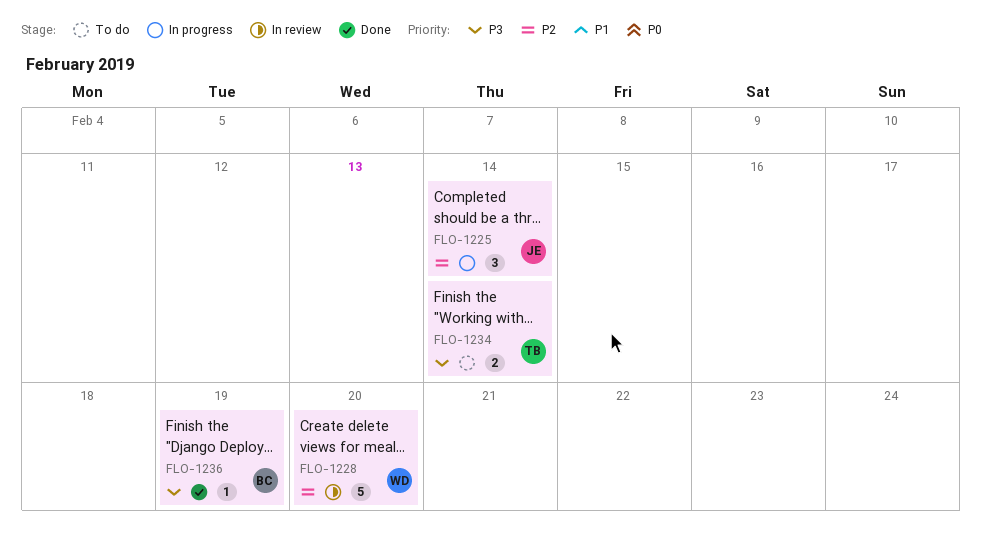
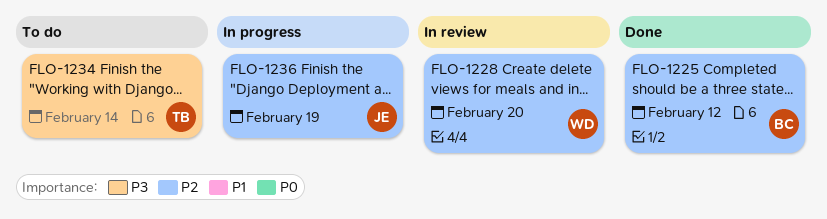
FLO-1225, status: In progress -> Done
FLO-1225, owner: JE -> BC
FLO-1225, due: Feb 14 -> Feb 12
FLO-1236, status: Done -> In progress
FLO-1236, owner: BC -> JE
FLO-1236, priority: P3 -> P2

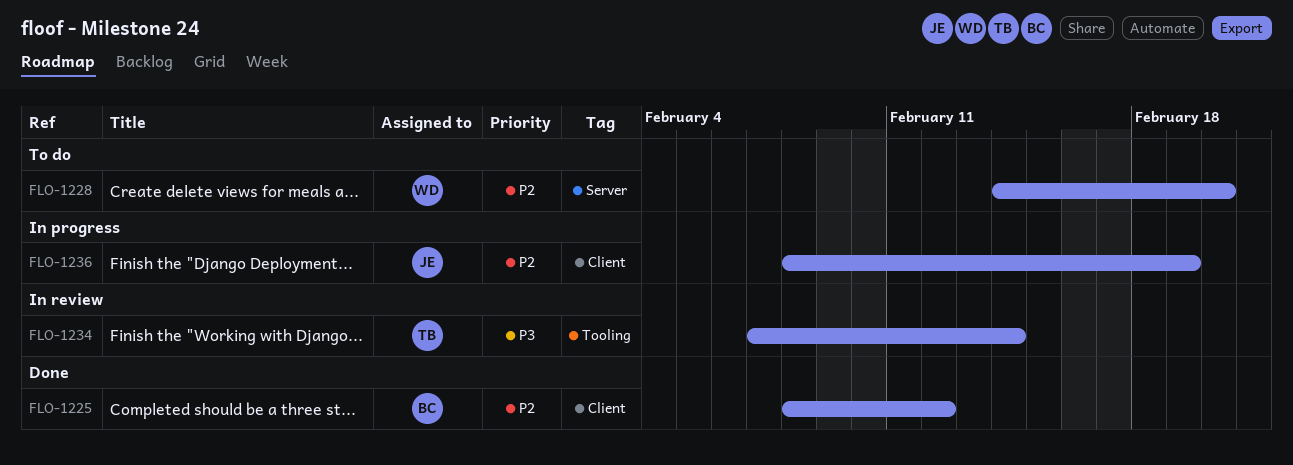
FLO-1228, status: In review -> To do
FLO-1234, status: To do -> In review

